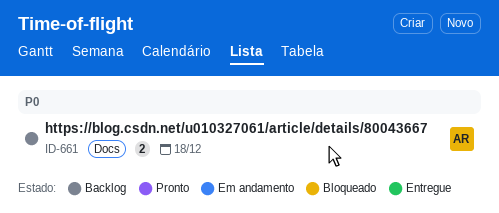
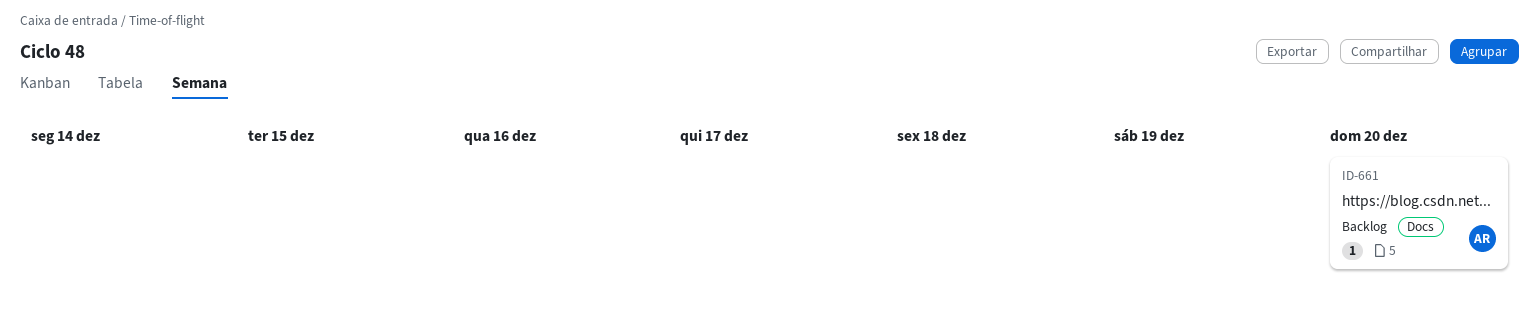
ID-661, estimate: 2 -> 1
ID-661, due: Dec 18 -> Dec 20

